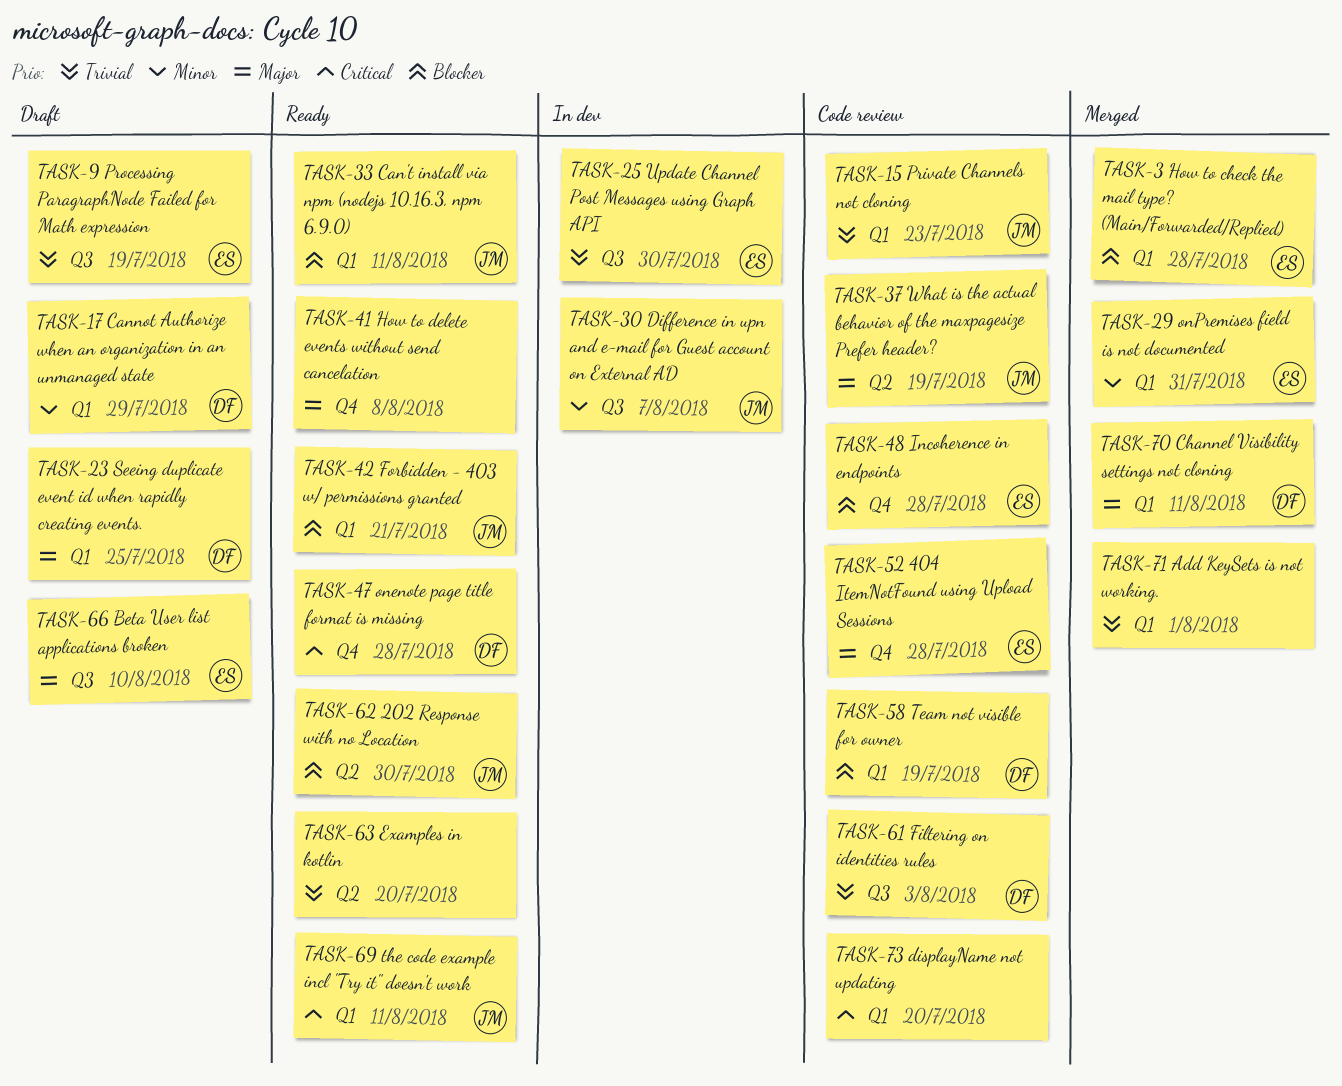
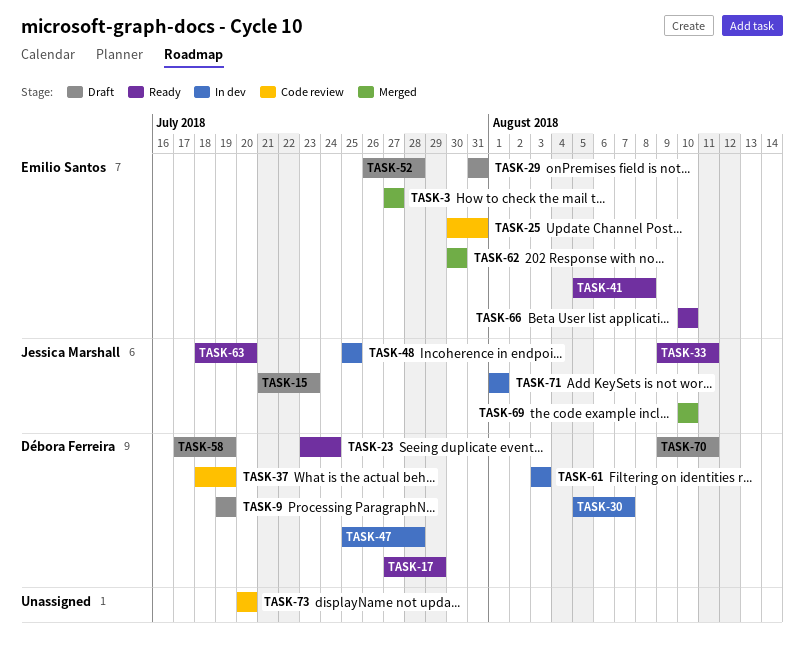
TASK-3, due: Jul 28 -> Jul 27
TASK-9, owner: Emilio Santos -> Débora Ferreira
TASK-15, status: Code review -> Draft
TASK-17, status: Draft -> Ready
TASK-23, status: Draft -> Ready
TASK-23, due: Jul 25 -> Jul 24
TASK-25, status: In dev -> Code review
TASK-25, due: Jul 30 -> Jul 31
TASK-29, status: Merged -> Draft
TASK-30, owner: Jessica Marshall -> Débora Ferreira
TASK-37, owner: Jessica Marshall -> Débora Ferreira
TASK-41, owner: none -> Emilio Santos
TASK-42: present -> none
TASK-47, status: Ready -> In dev
TASK-48, status: Code review -> In dev
TASK-48, owner: Emilio Santos -> Jessica Marshall
TASK-48, due: Jul 28 -> Jul 25
TASK-52, status: Code review -> Draft
TASK-58, status: Code review -> Draft
TASK-61, status: Code review -> In dev
TASK-62, status: Ready -> Merged
TASK-62, owner: Jessica Marshall -> Emilio Santos
TASK-63, owner: none -> Jessica Marshall
TASK-66, status: Draft -> Ready
TASK-69, status: Ready -> Merged
TASK-69, due: Aug 11 -> Aug 10
TASK-70, status: Merged -> Draft
TASK-71, status: Merged -> In dev
TASK-71, owner: none -> Jessica Marshall

